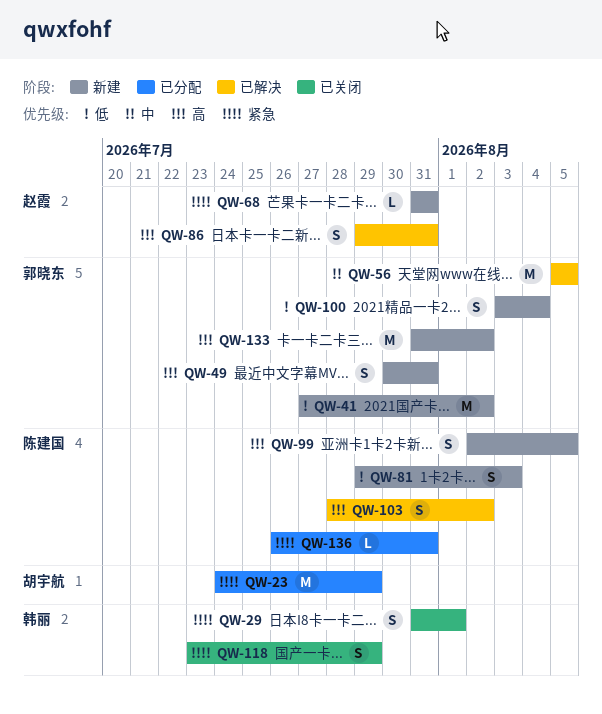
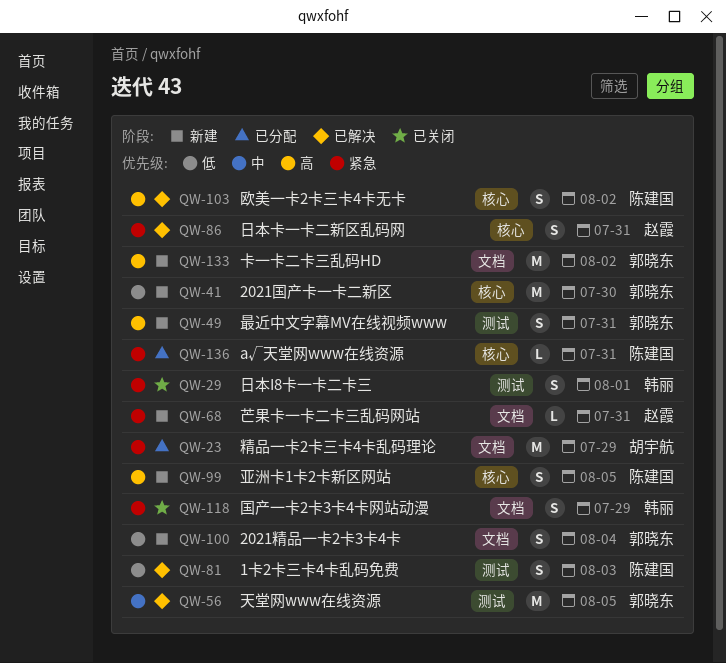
QW-41, due: Aug 2 -> Jul 30
QW-81, status: 新建 -> 已解决
QW-86, priority: 高 -> 紧急

